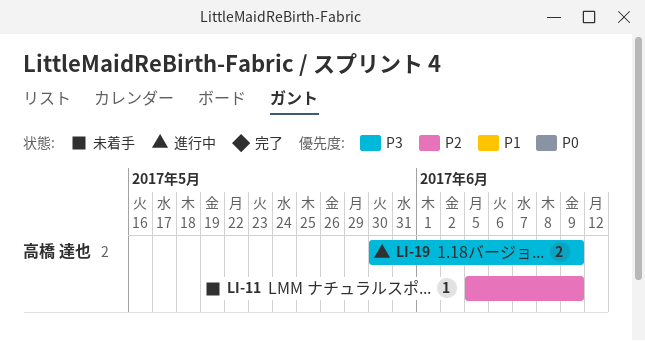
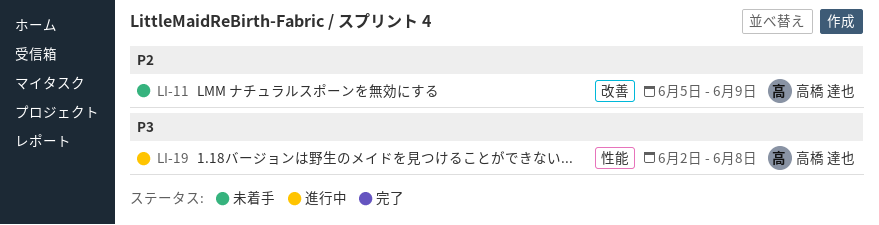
LI-19, start: May 30 -> Jun 2
LI-19, due: Jun 9 -> Jun 8

